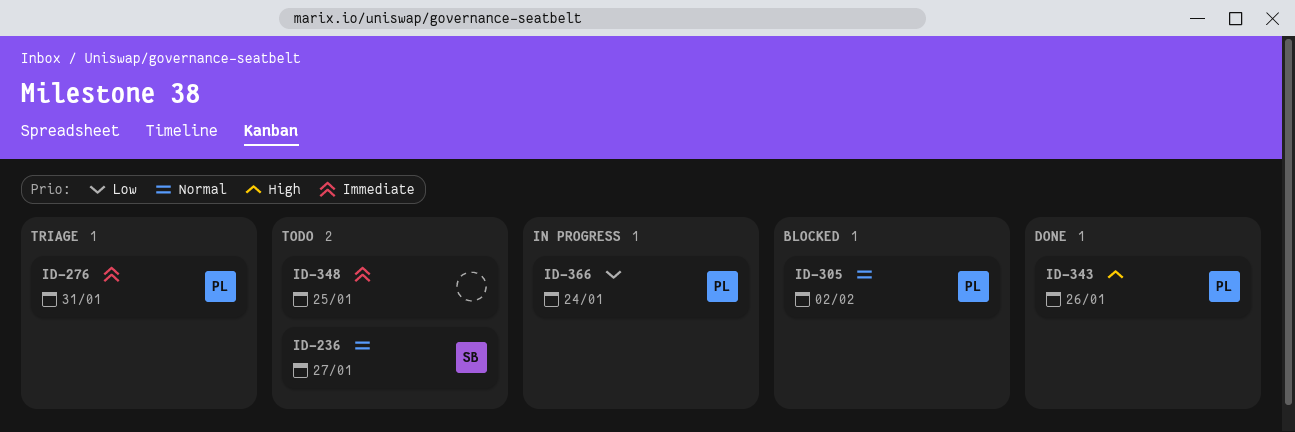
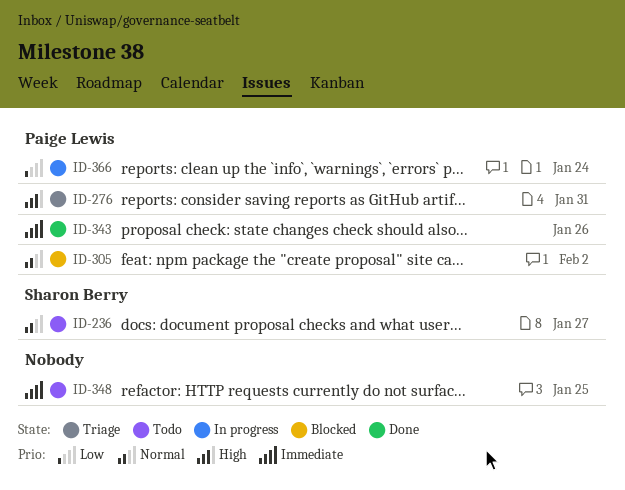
ID-276, priority: Immediate -> High
ID-343, priority: High -> Immediate

